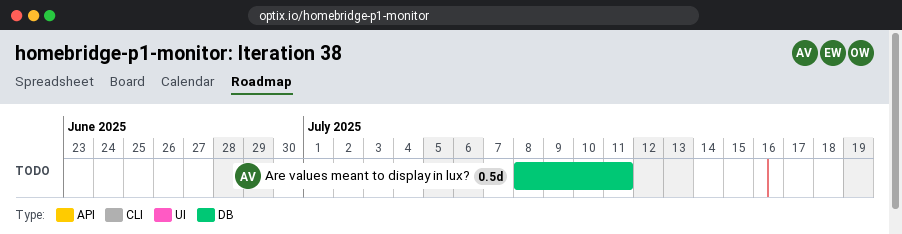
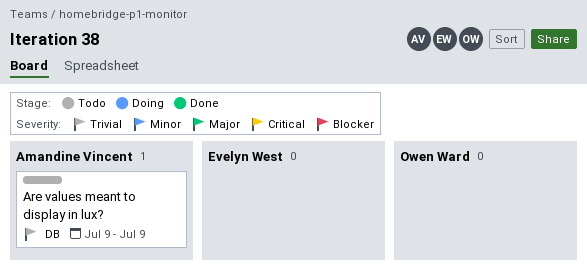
Are values meant to display in lux?, start: Jul 8 -> Jul 9
Are values meant to display in lux?, due: Jul 11 -> Jul 9

